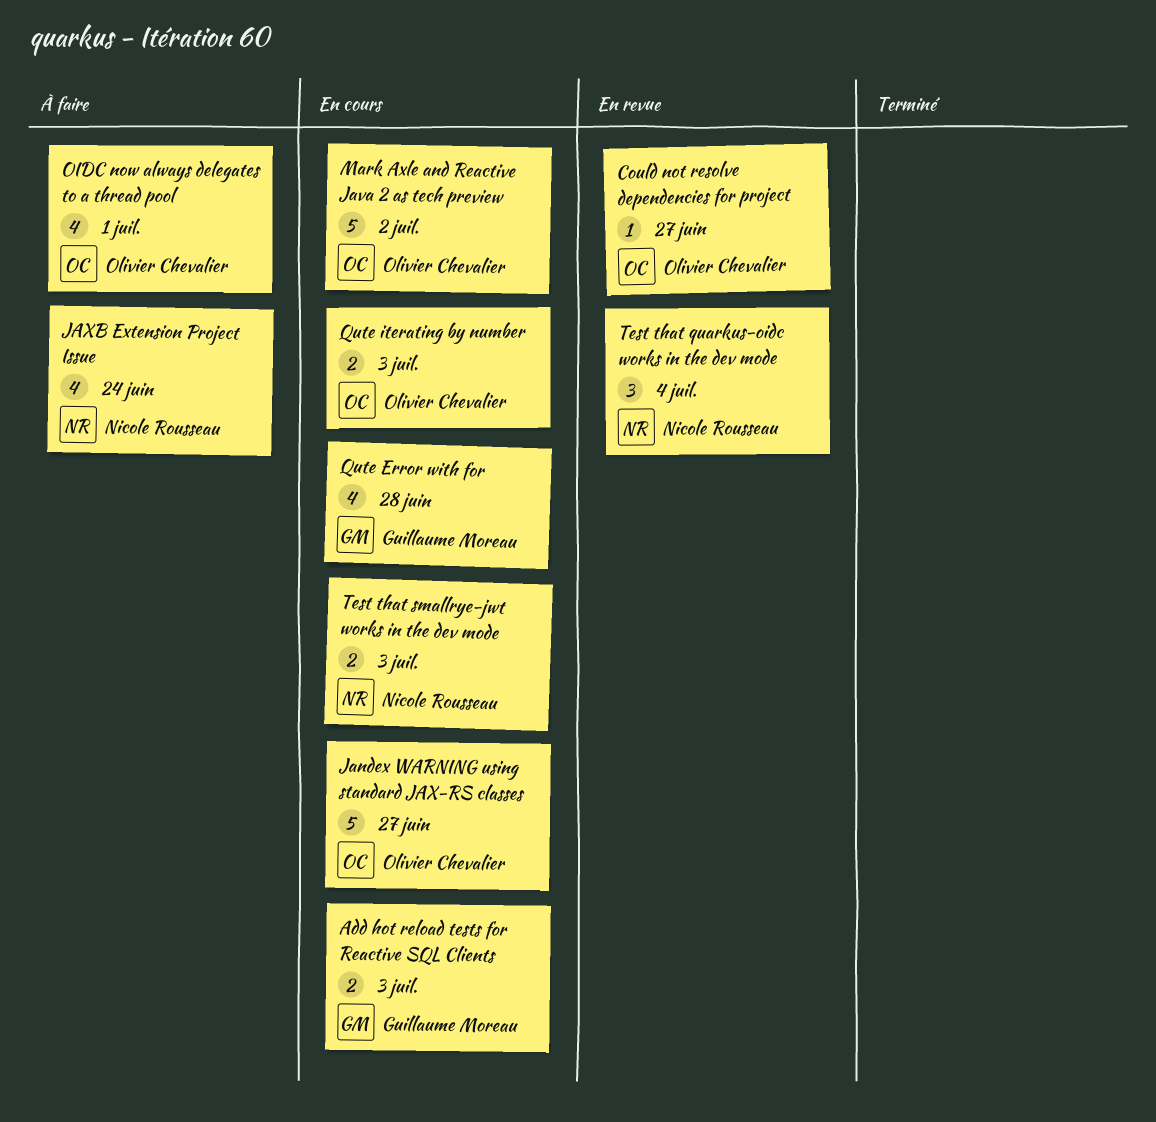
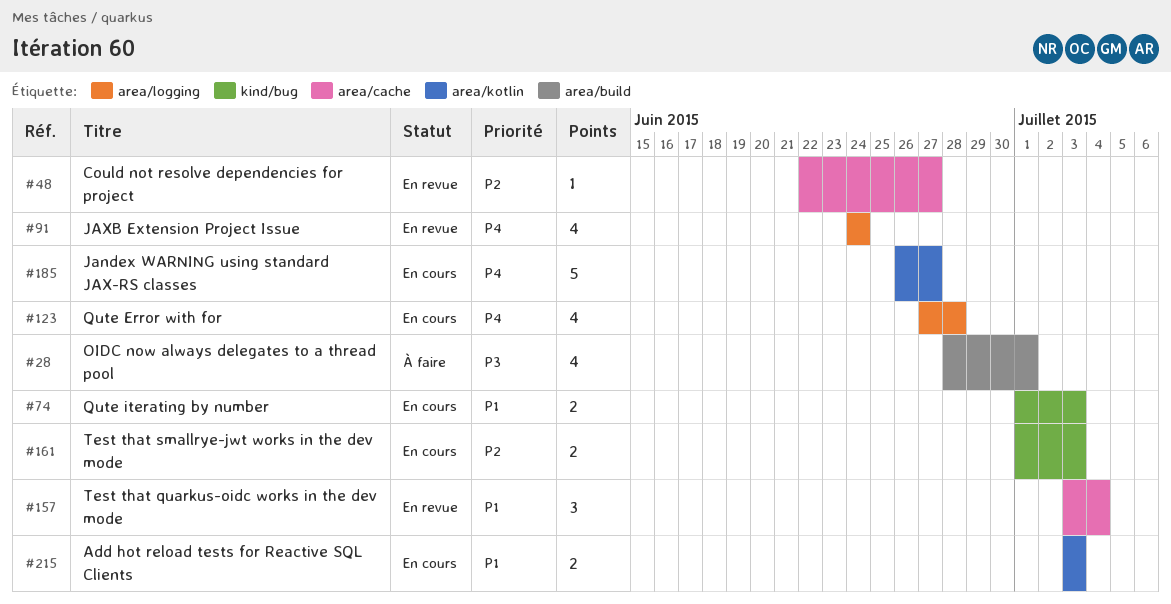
JAXB Extension Project Issue, status: À faire -> En revue
Mark Axle and Reactive Java 2 as tech preview: present -> none

